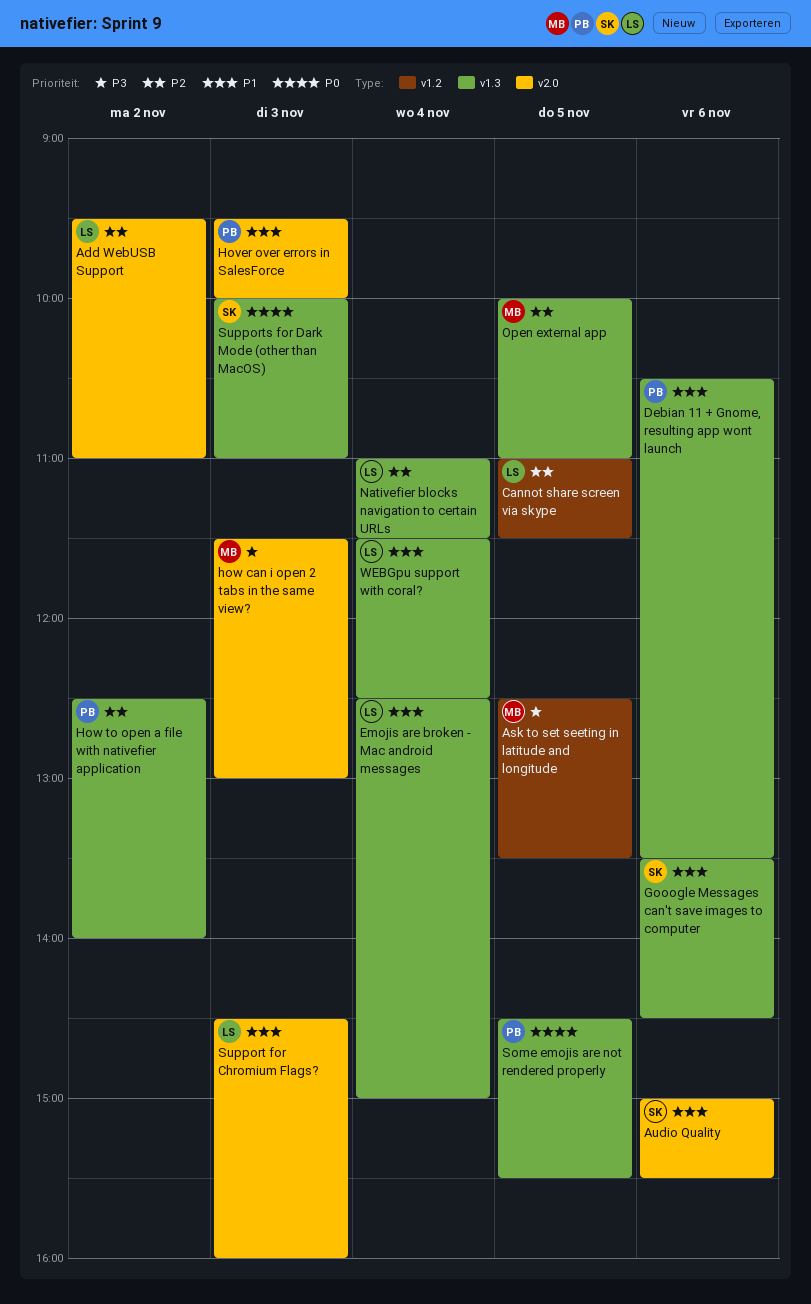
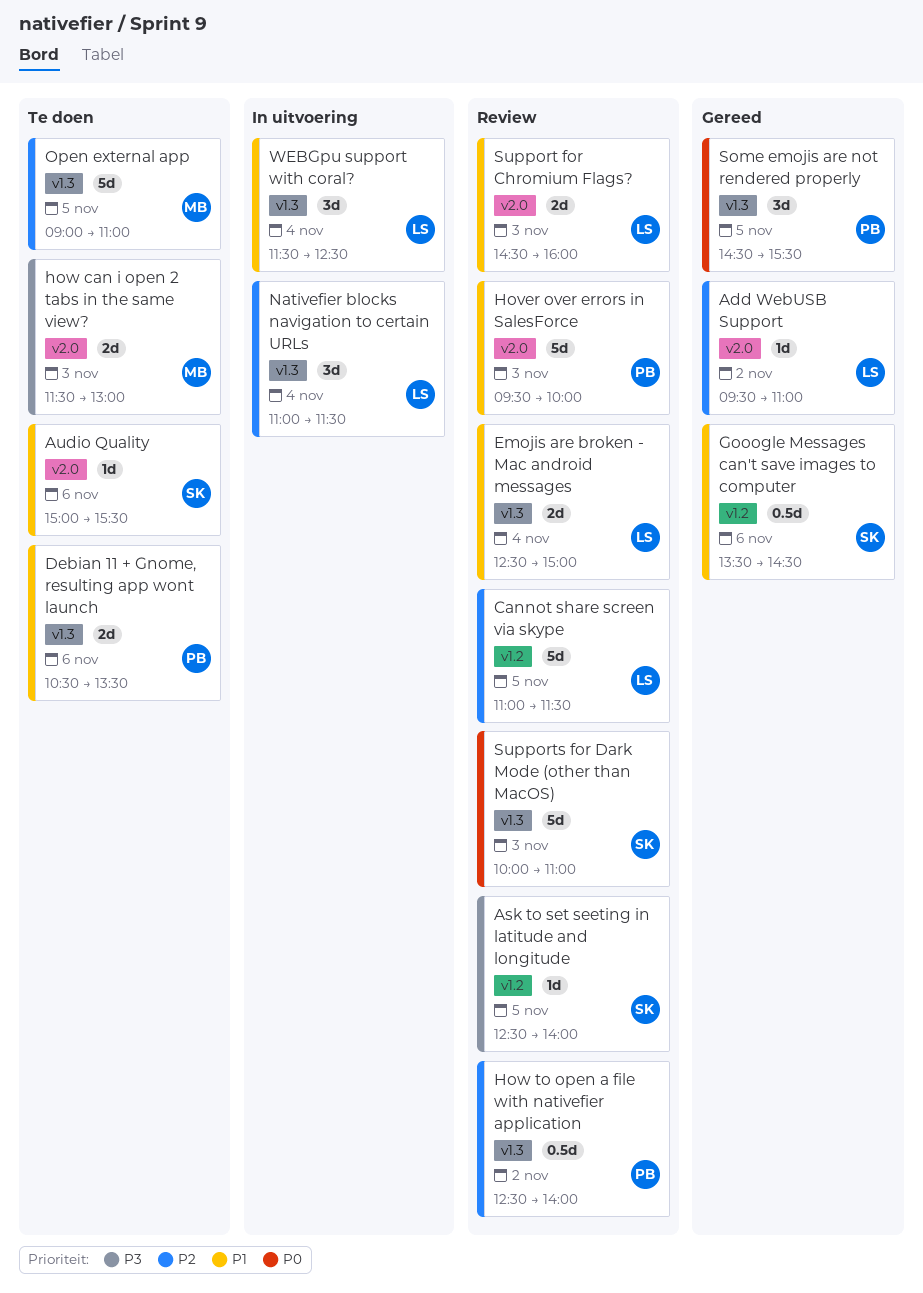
Ask to set seeting in latitude and longitude, owner: MB -> SK
Ask to set seeting in latitude and longitude, ends: 13:30 -> 14:00
Gooogle Messages can't save images to computer, label: v1.3 -> v1.2
Open external app, begins: 10:00 -> 09:00

